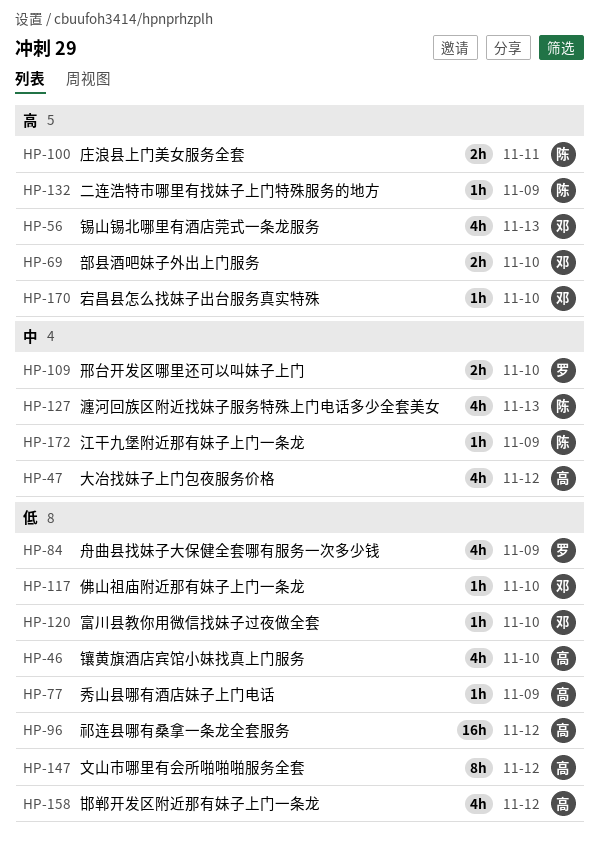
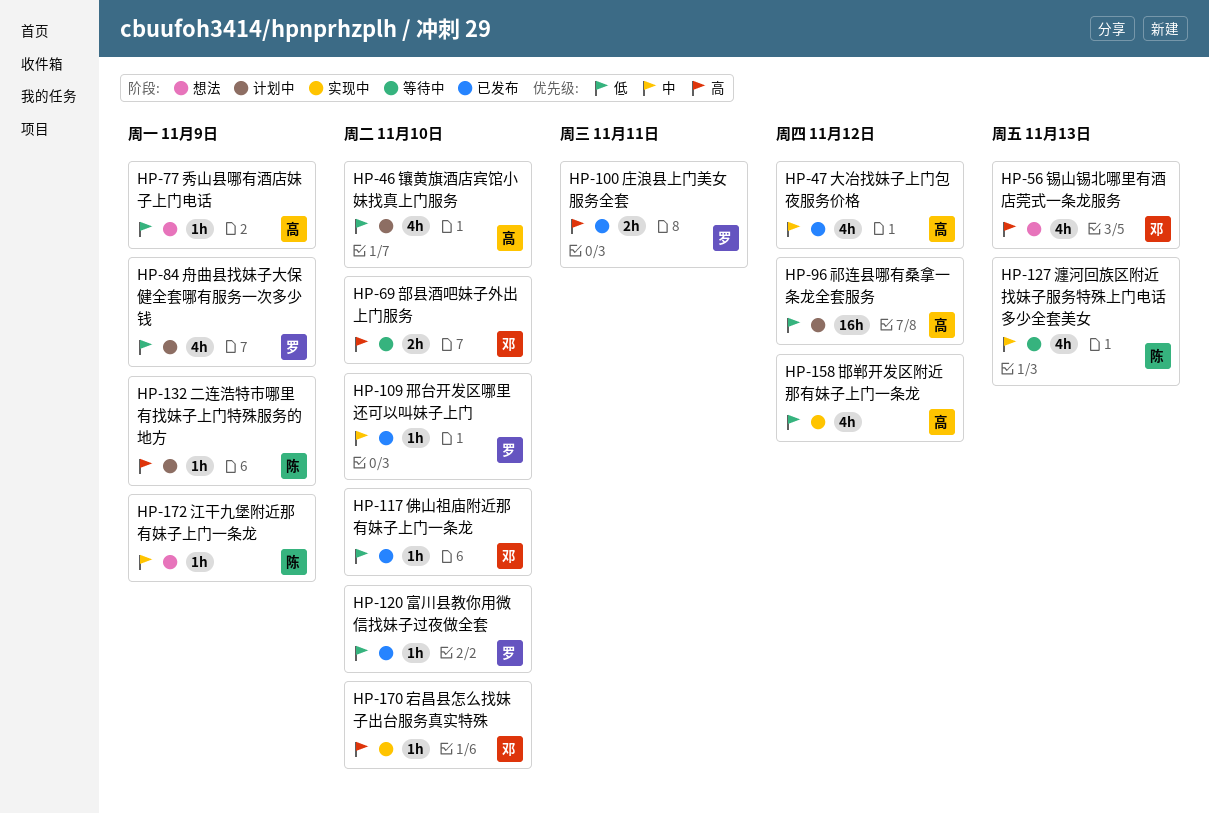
HP-100, owner: 陈 -> 罗
HP-109, estimate: 2h -> 1h
HP-120, owner: 邓 -> 罗
HP-147: present -> none

